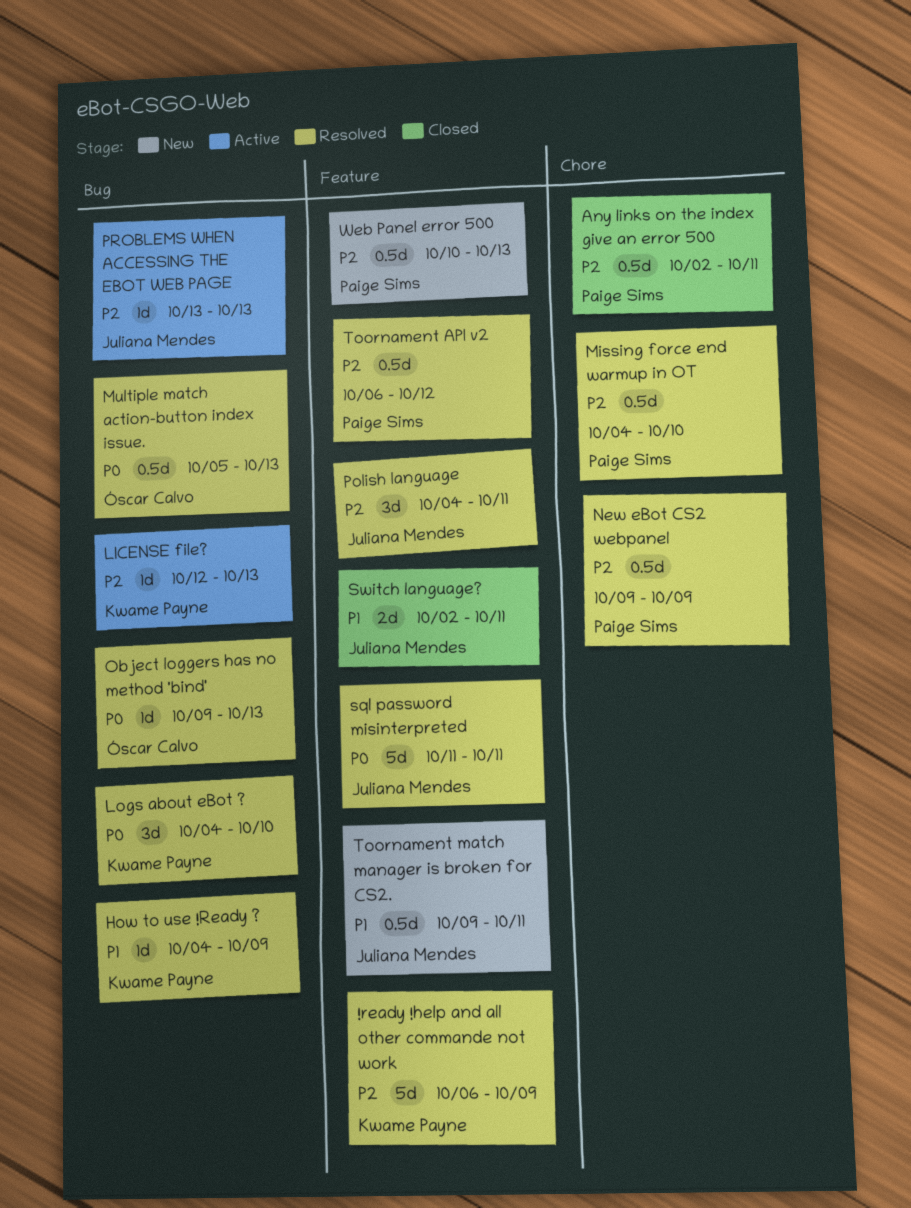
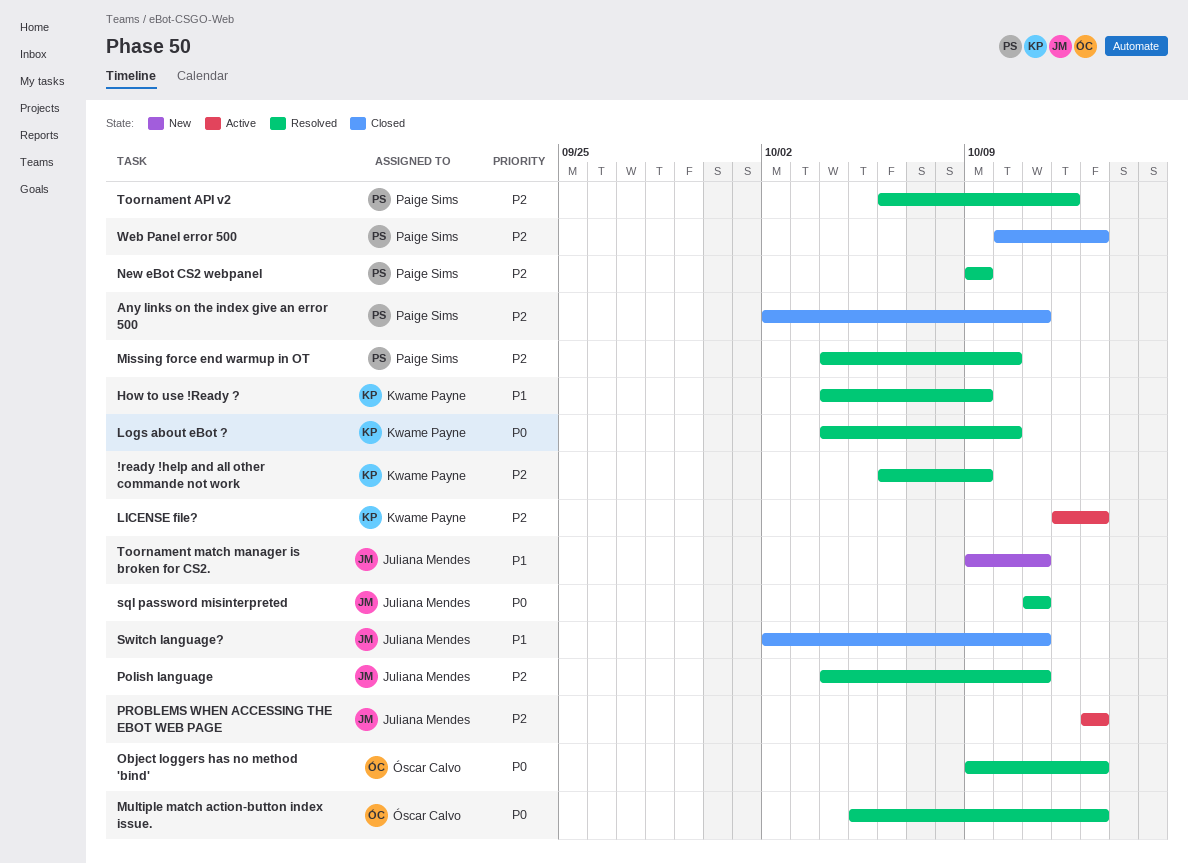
Web Panel error 500, status: New -> Closed

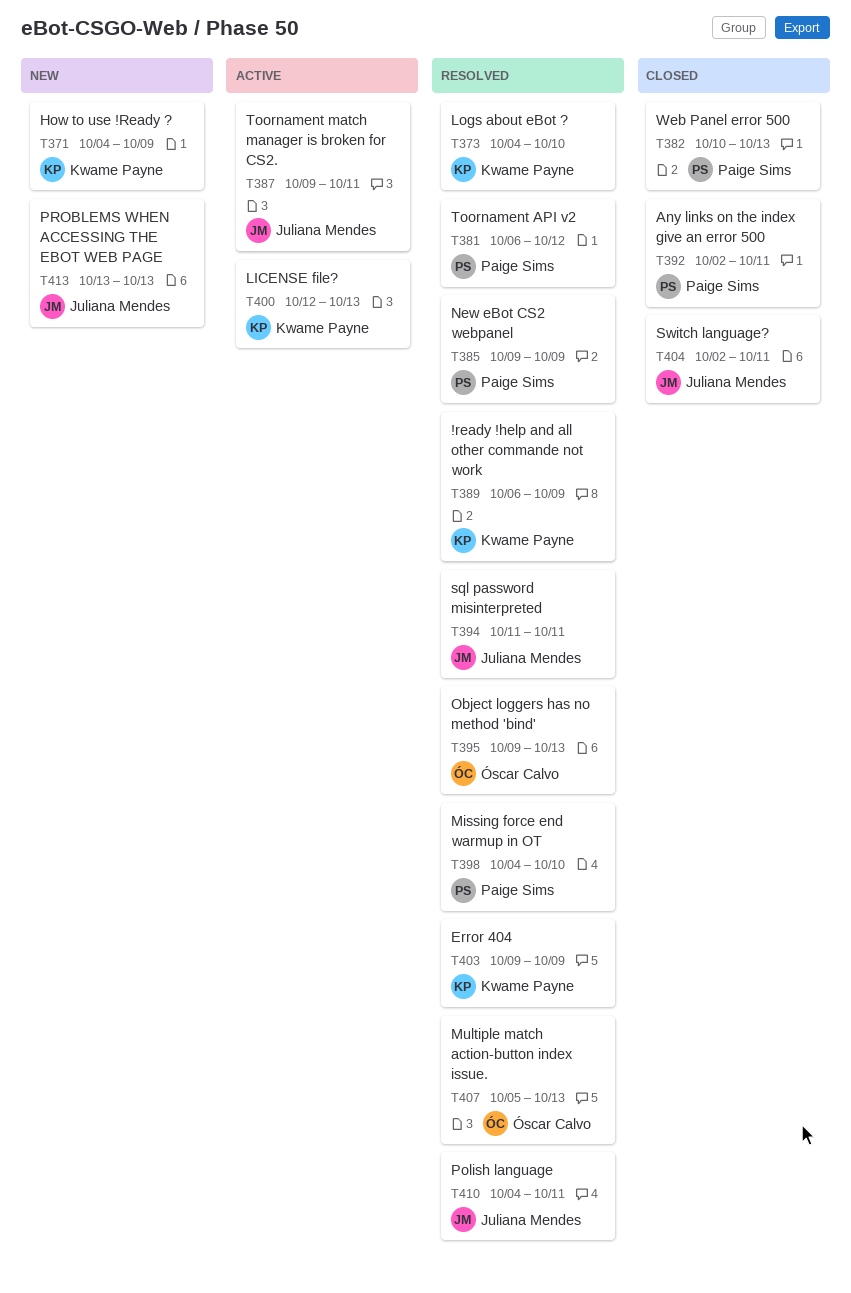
Error 404: none -> present
How to use !Ready ?, status: Resolved -> New
PROBLEMS WHEN ACCESSING THE EBOT WEB PAGE, status: Active -> New
Toornament match manager is broken for CS2., status: New -> Active

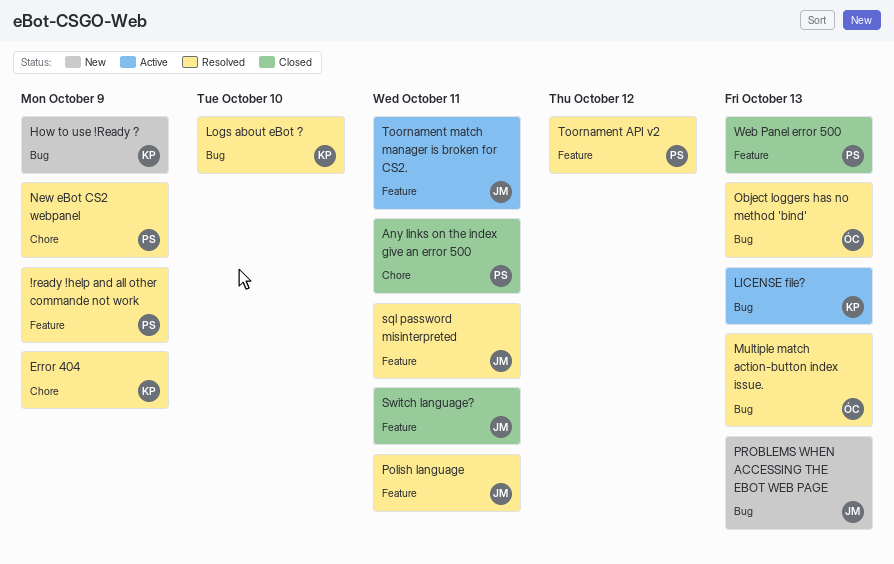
!ready !help and all other commande not work, owner: Kwame Payne -> Paige Sims
Missing force end warmup in OT: present -> none

